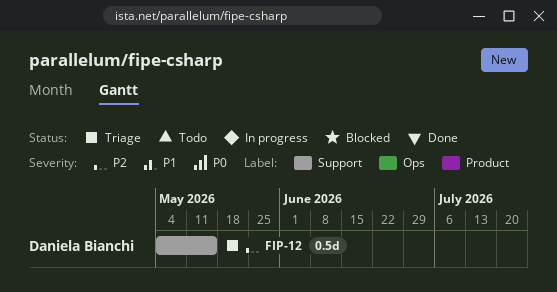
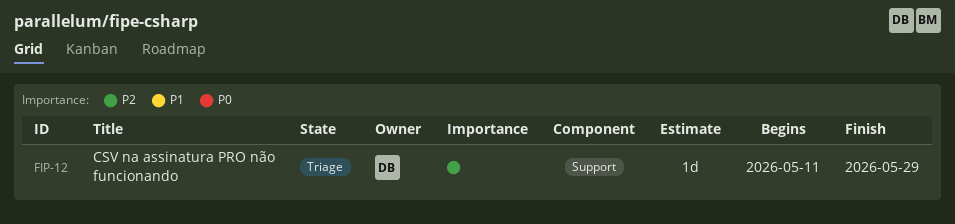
FIP-12, estimate: 0.5d -> 1d
FIP-12, start: May 4 -> May 11
FIP-12, due: May 15 -> May 29

